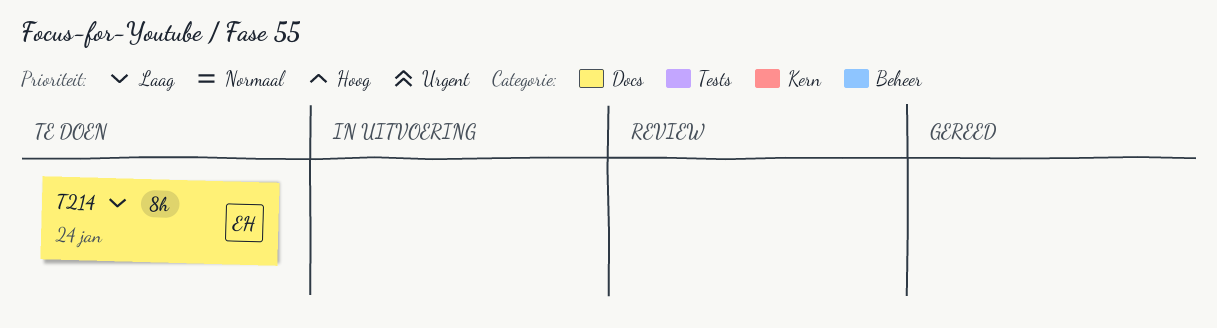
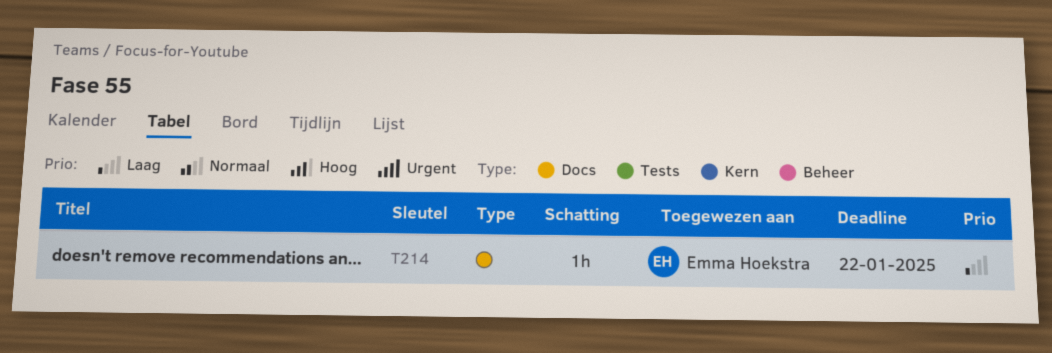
T214, estimate: 8h -> 1h
T214, due: Jan 24 -> Jan 22

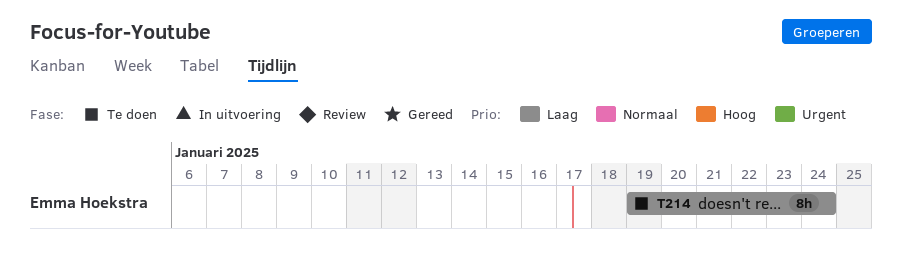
T214, estimate: 1h -> 8h
T214, due: Jan 22 -> Jan 24

